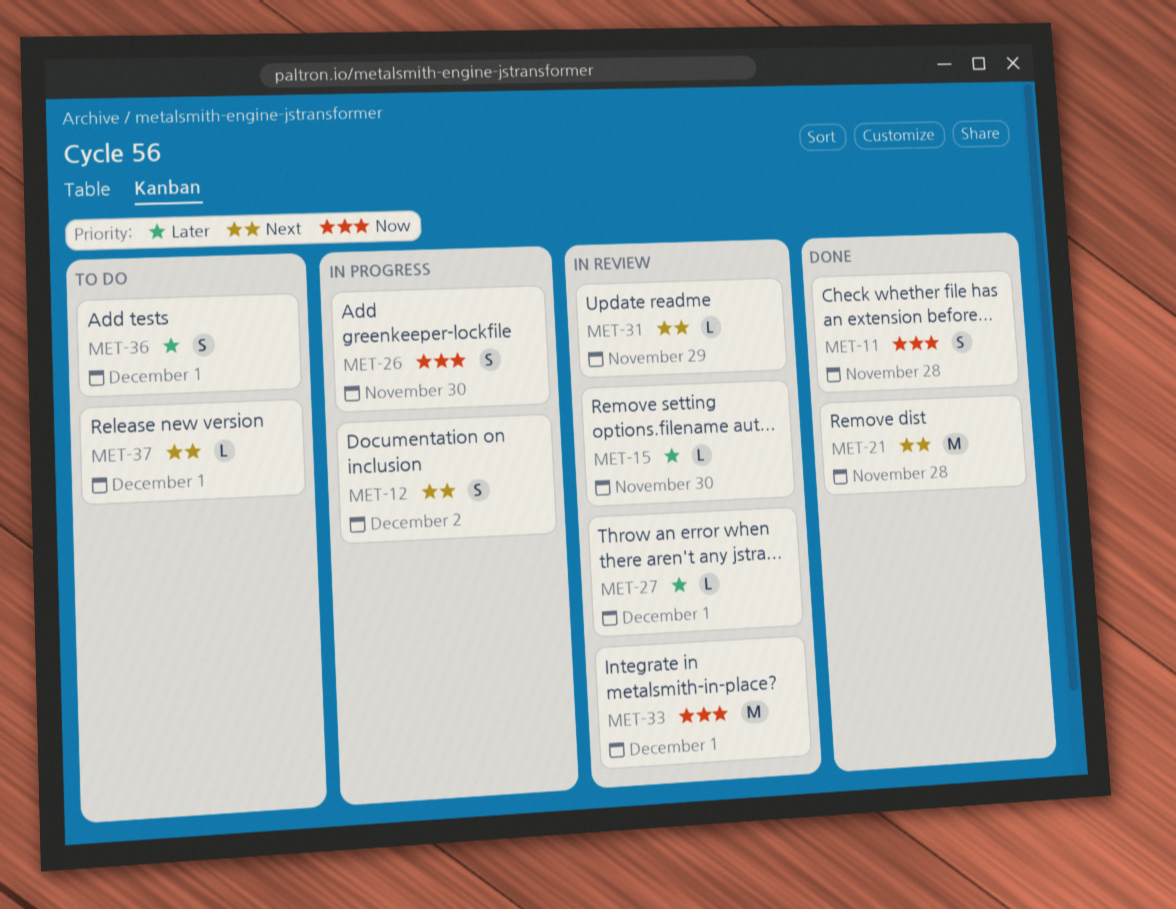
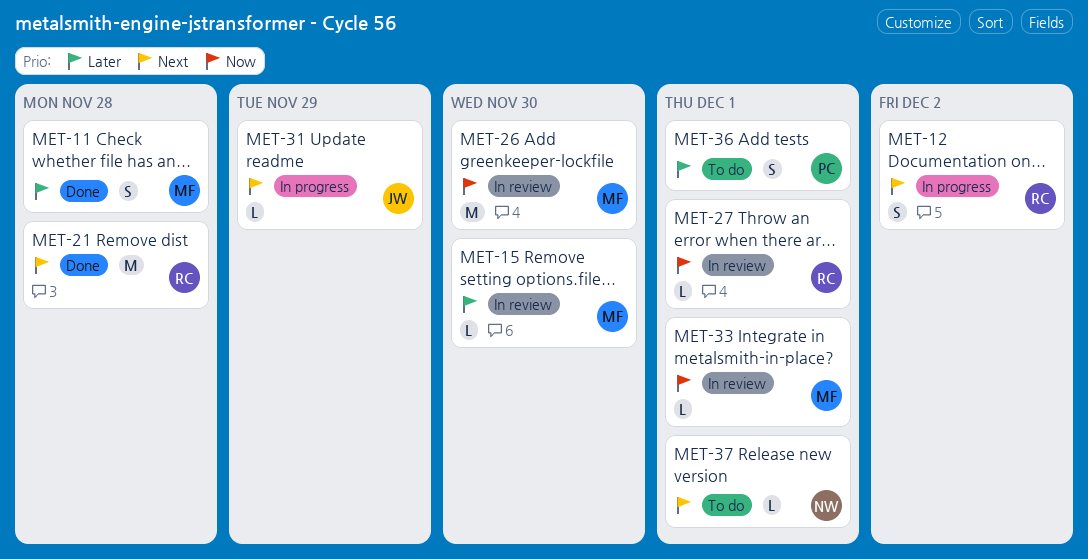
MET-11, priority: Now -> Later
MET-26, status: In progress -> In review
MET-26, estimate: S -> M
MET-27, priority: Later -> Now
MET-31, status: In review -> In progress
MET-33, estimate: M -> L

